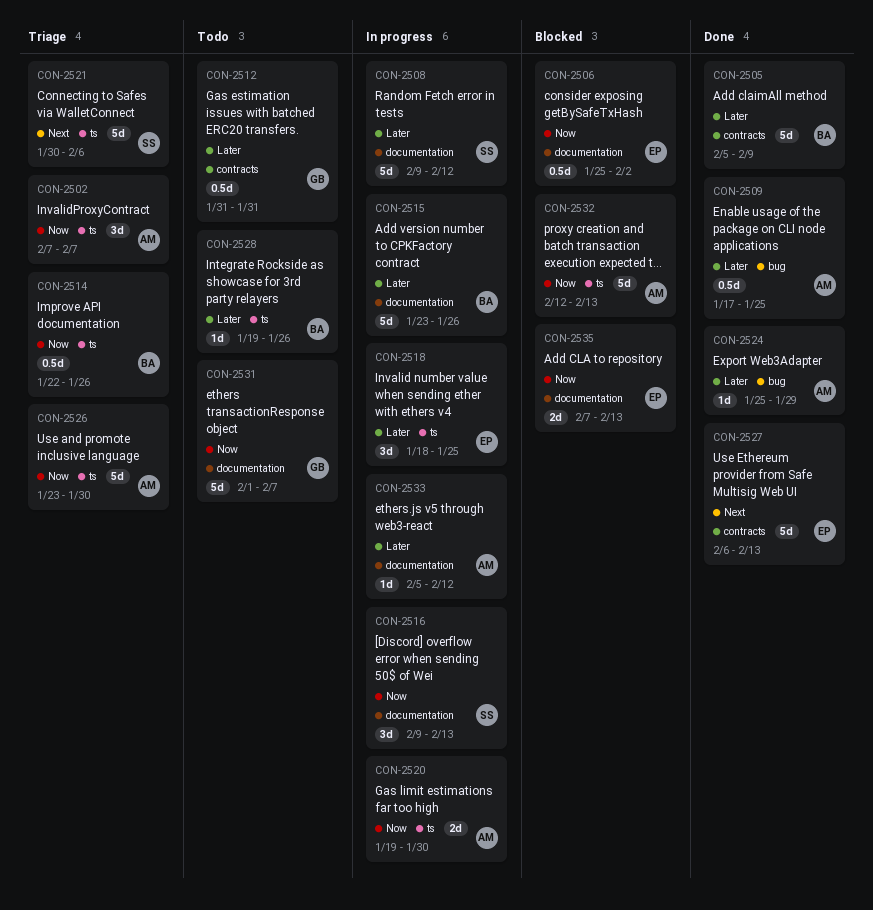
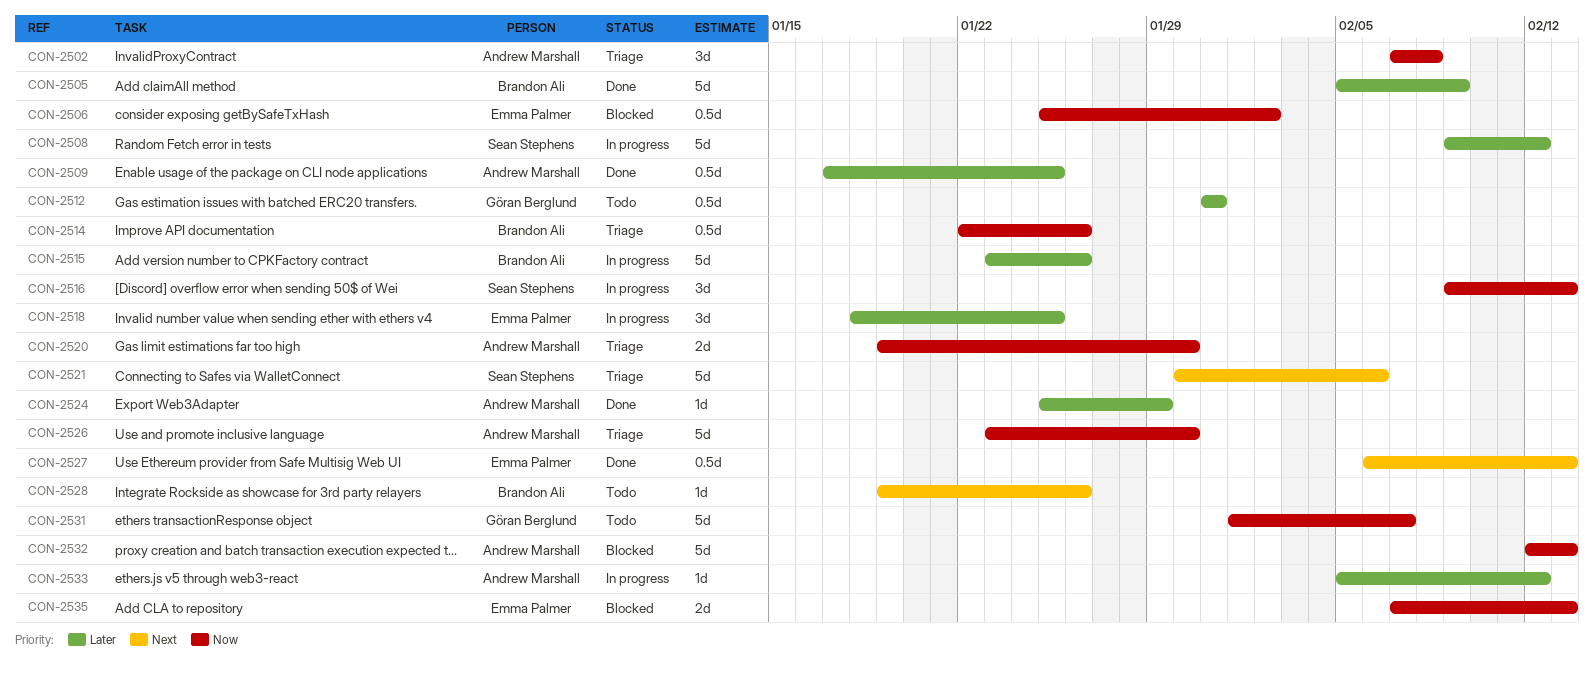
CON-2502, due: Feb 7 -> Feb 8
CON-2520, status: In progress -> Triage
CON-2527, estimate: 5d -> 0.5d
CON-2528, priority: Later -> Next

